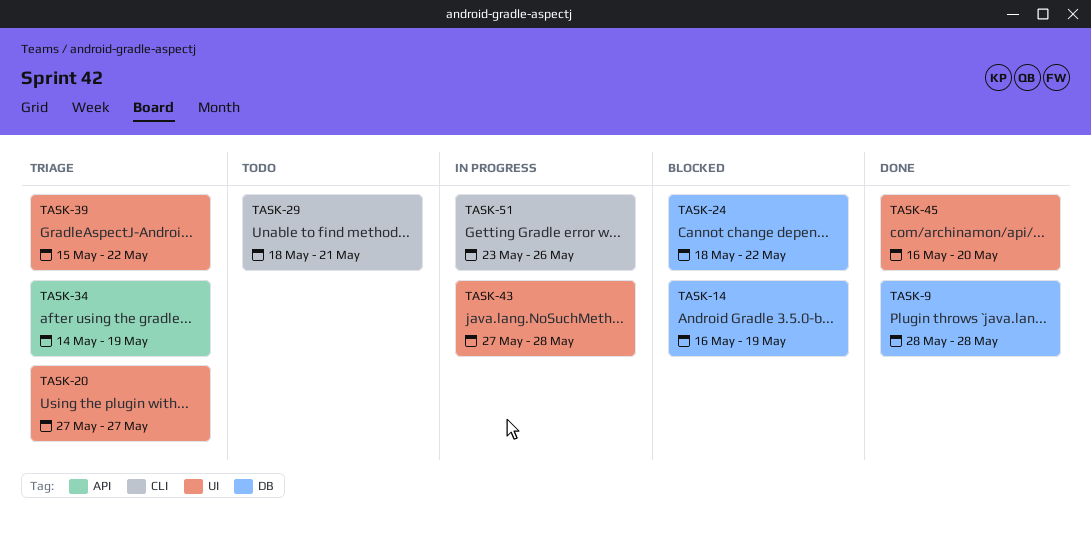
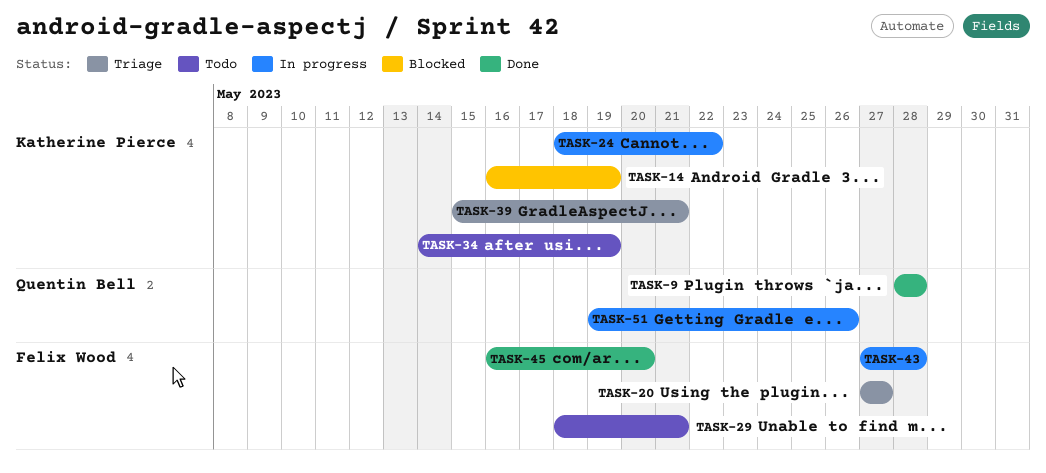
TASK-24, status: Blocked -> In progress
TASK-34, status: Triage -> Todo
TASK-39, due: May 22 -> May 21
TASK-51, start: May 23 -> May 19

